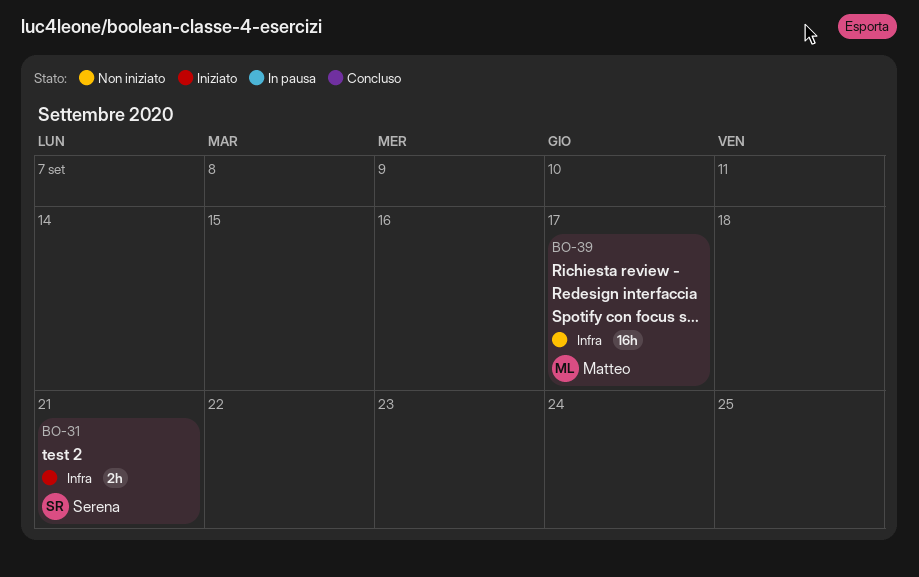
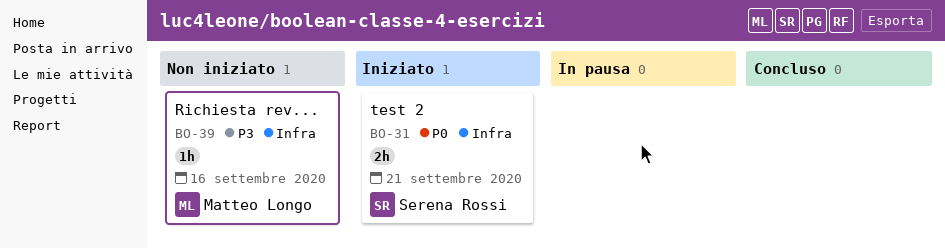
BO-39, estimate: 16h -> 1h
BO-39, due: Sep 17 -> Sep 16

